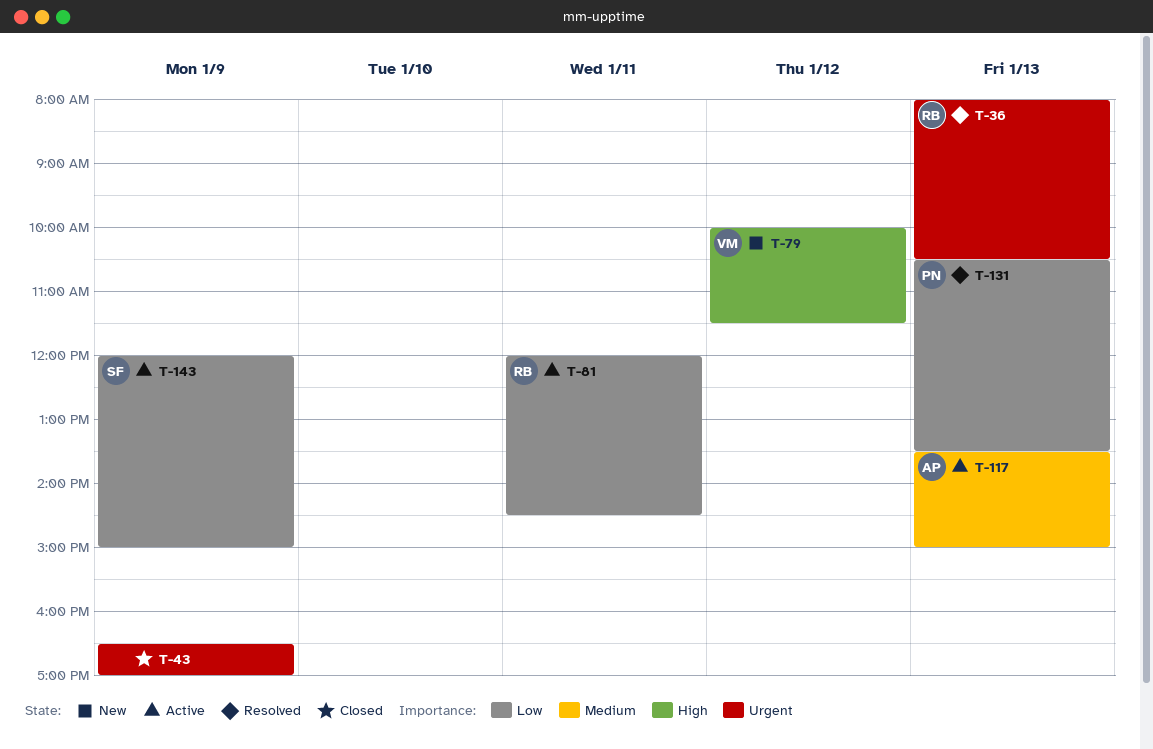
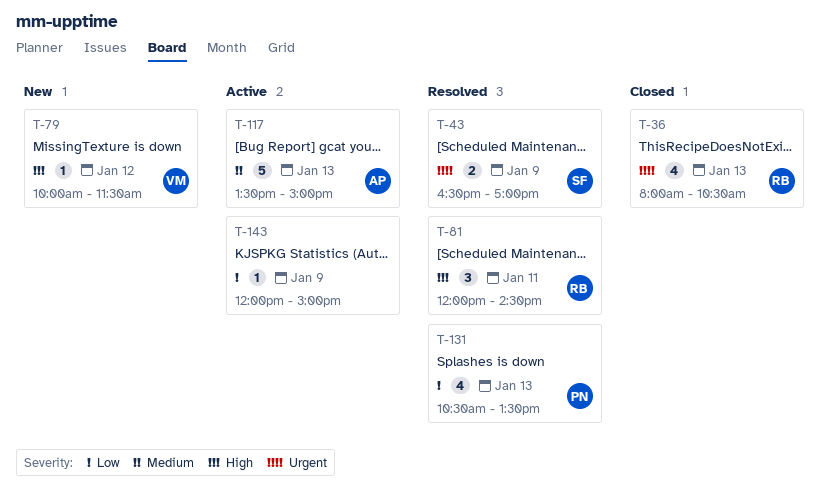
T-36, status: Resolved -> Closed
T-43, status: Closed -> Resolved
T-43, owner: none -> SF
T-81, status: Active -> Resolved
T-81, priority: Low -> High
T-143, owner: SF -> none

